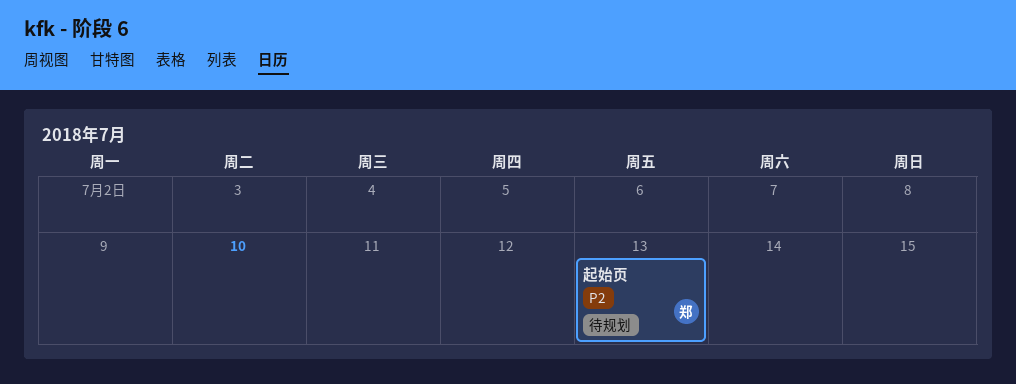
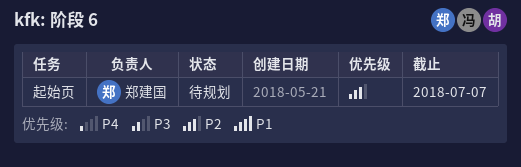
起始页, due: Jul 13 -> Jul 7

